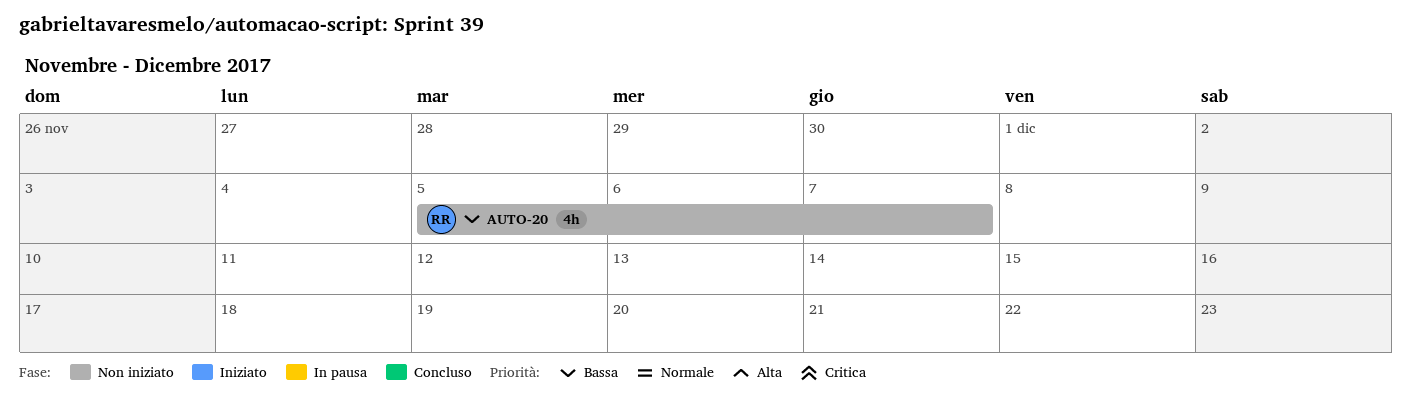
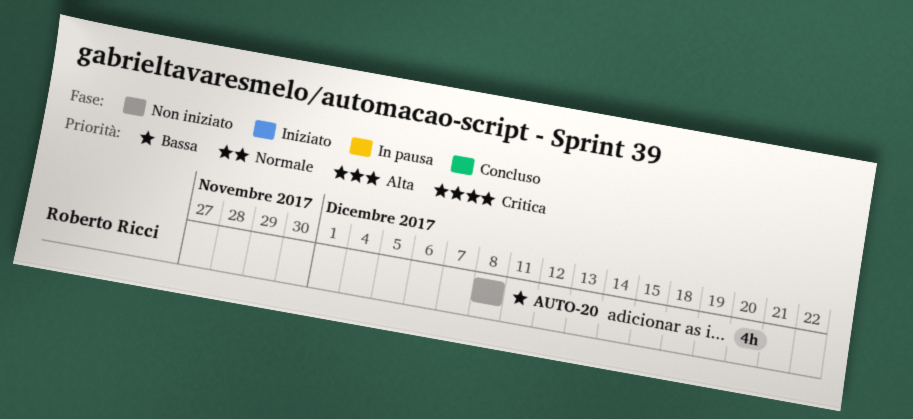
AUTO-20, start: Dec 5 -> Dec 8
AUTO-20, due: Dec 7 -> Dec 8

